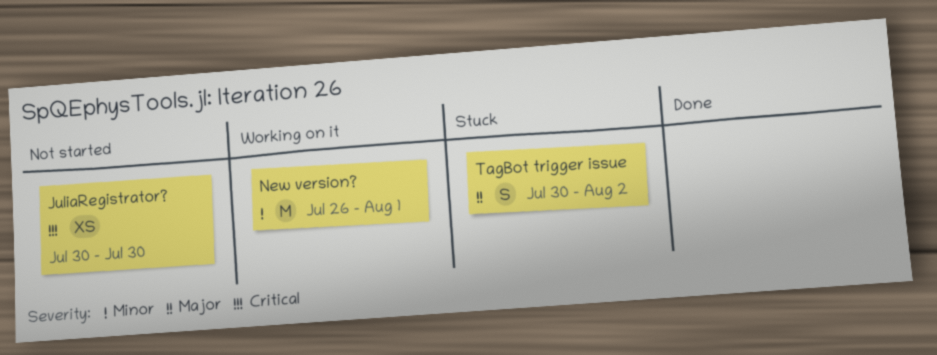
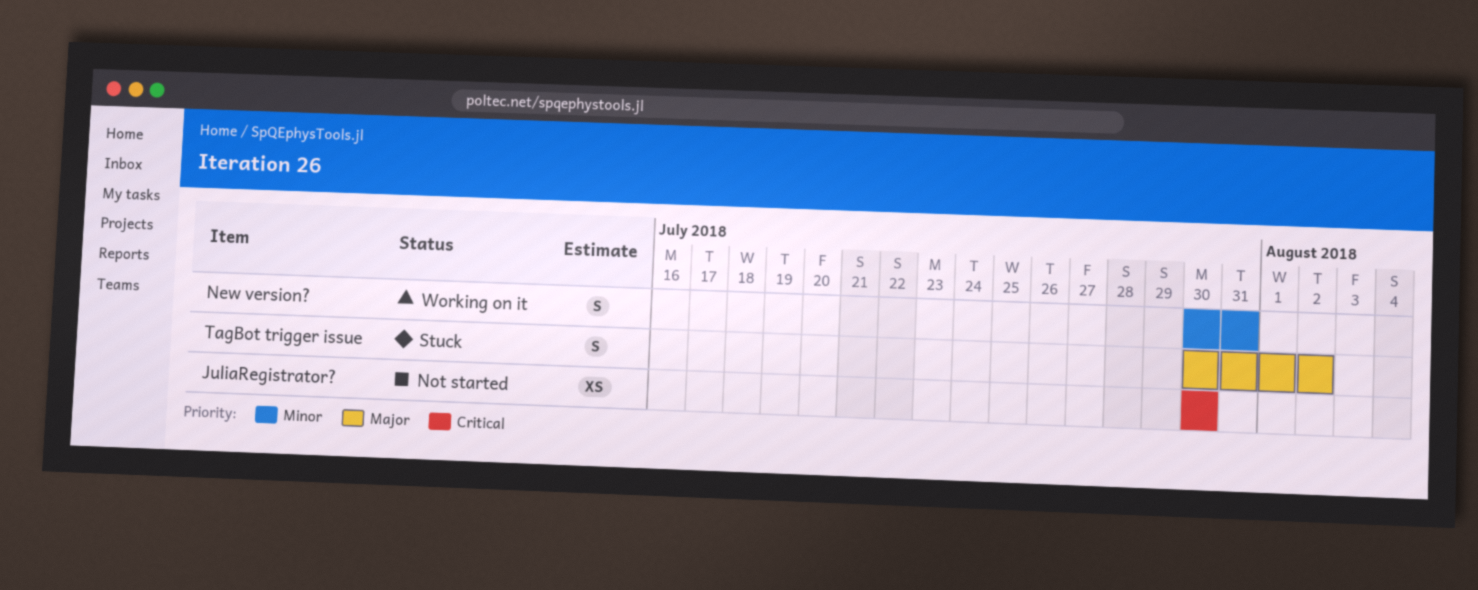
New version?, estimate: M -> S
New version?, start: Jul 26 -> Jul 30
New version?, due: Aug 1 -> Jul 31

